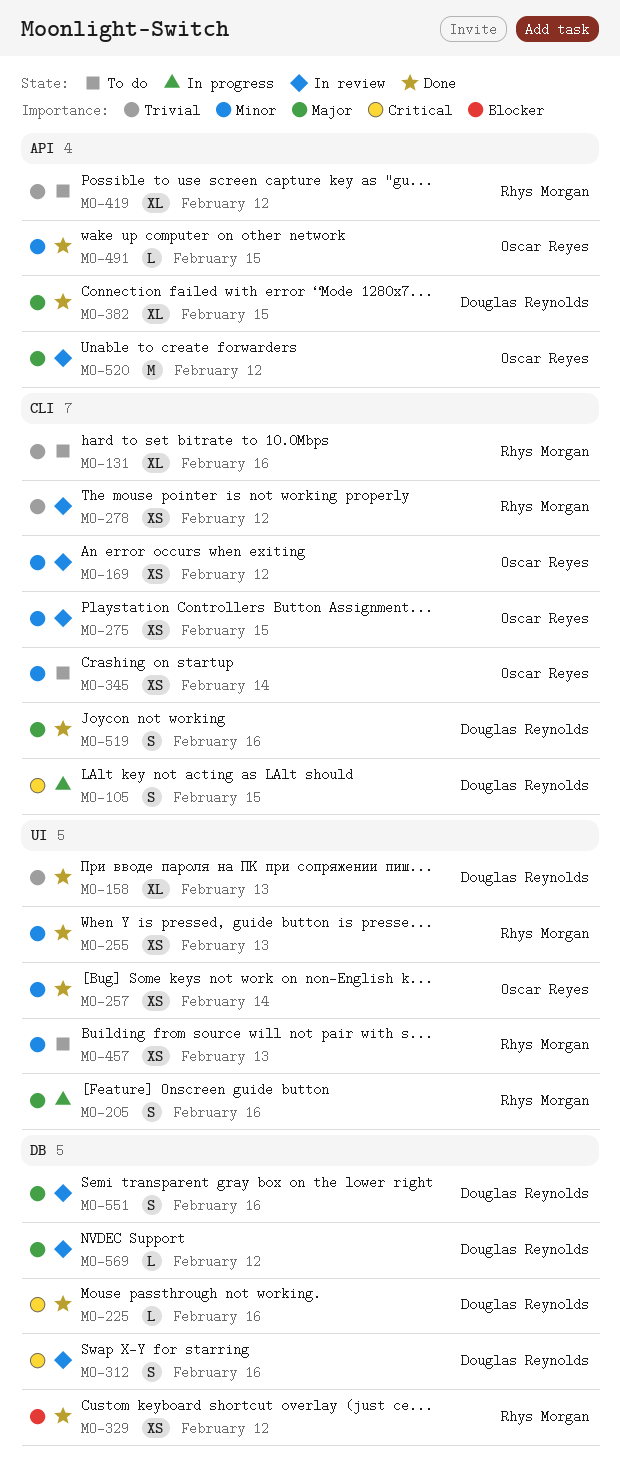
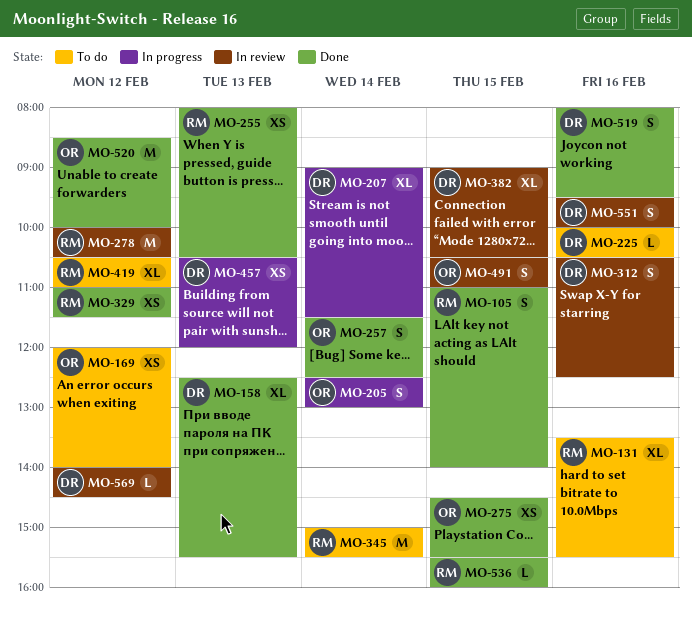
MO-105, status: In progress -> Done
MO-105, owner: Douglas Reynolds -> Rhys Morgan
MO-169, status: In review -> To do
MO-205, owner: Rhys Morgan -> Oscar Reyes
MO-205, day: Feb 16 -> Feb 14
MO-207: none -> present
MO-225, status: Done -> To do
MO-257, estimate: XS -> S
MO-275, status: In review -> Done
MO-278, estimate: XS -> M
MO-345, owner: Oscar Reyes -> Rhys Morgan
MO-345, estimate: XS -> M
MO-382, status: Done -> In review
MO-457, status: To do -> In progress
MO-457, owner: Rhys Morgan -> Douglas Reynolds
MO-491, status: Done -> In review
MO-491, estimate: L -> S
MO-520, status: In review -> Done
MO-536: none -> present

